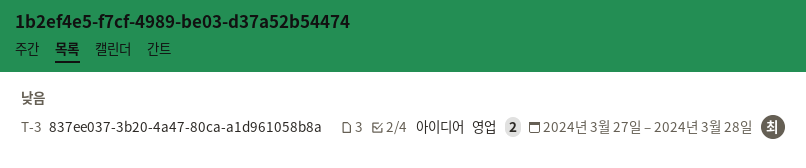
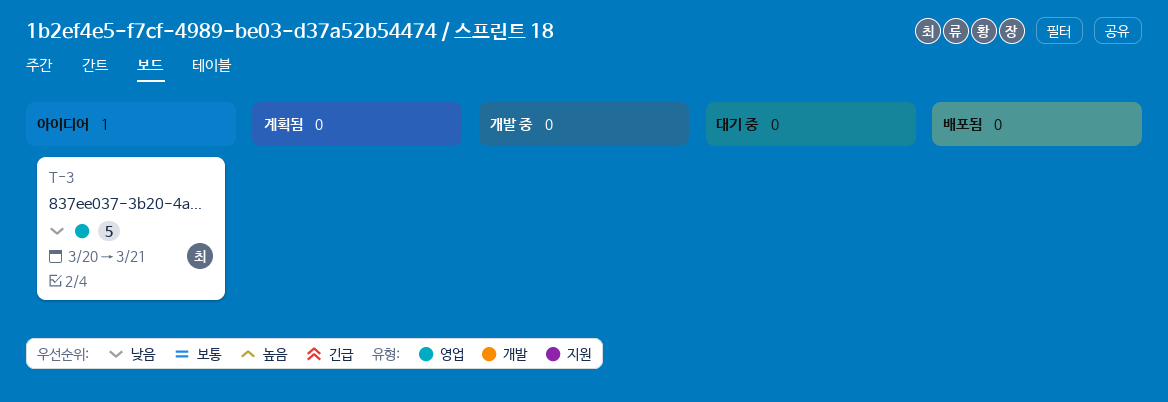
T-3, estimate: 2 -> 5
T-3, start: Mar 27 -> Mar 20
T-3, due: Mar 28 -> Mar 21

